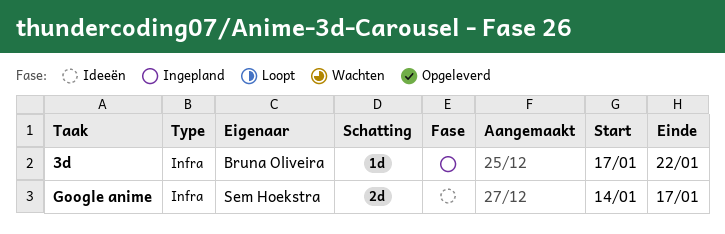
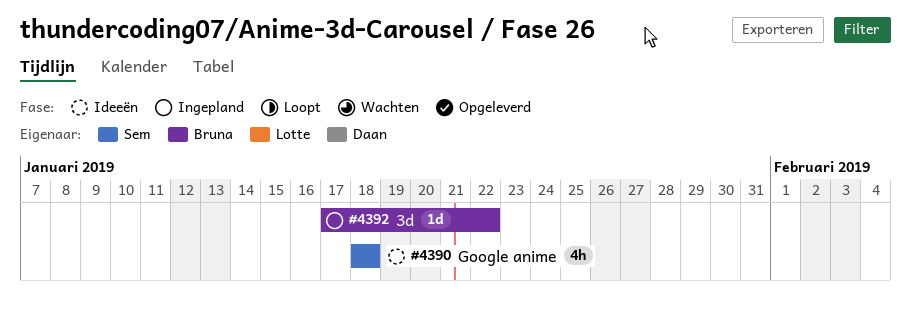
Google anime, estimate: 2d -> 4h
Google anime, start: Jan 14 -> Jan 18
Google anime, due: Jan 17 -> Jan 18

